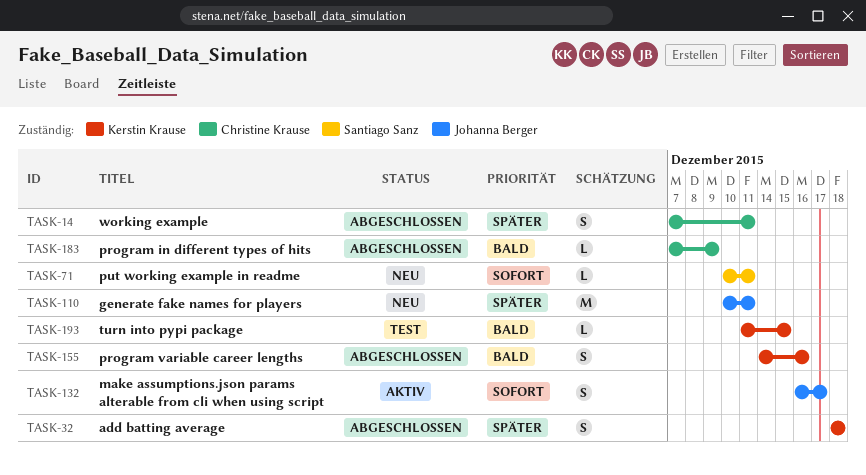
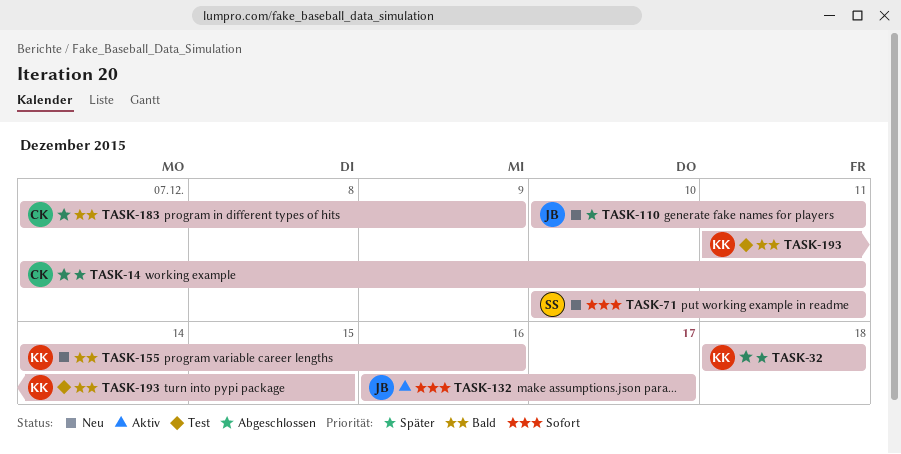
TASK-155, status: Abgeschlossen -> Neu

